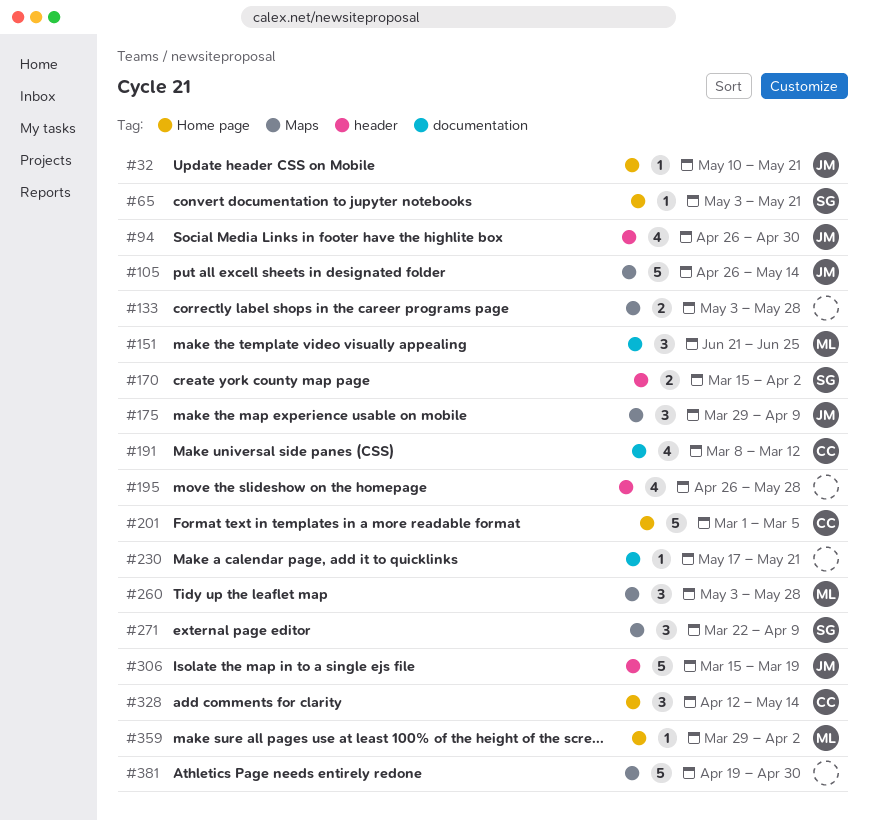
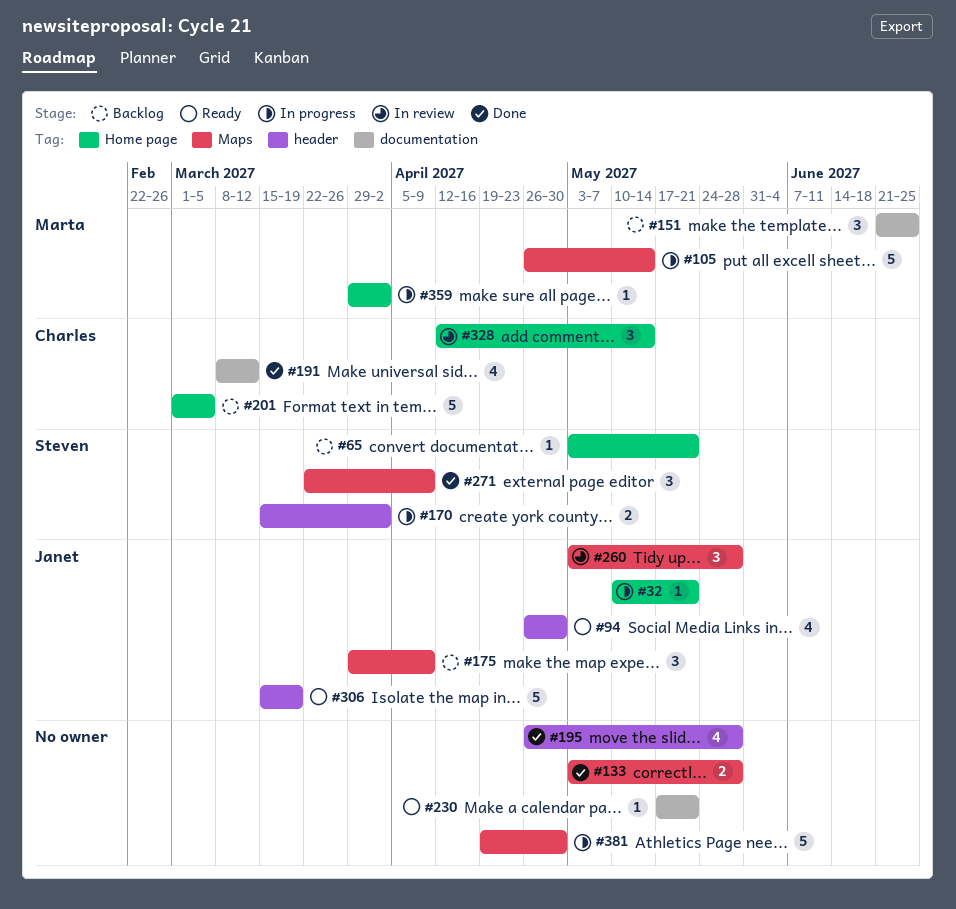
#105, owner: Janet -> Marta
#260, owner: Marta -> Janet

